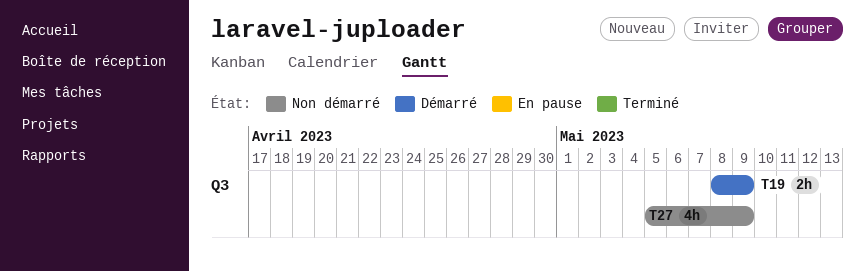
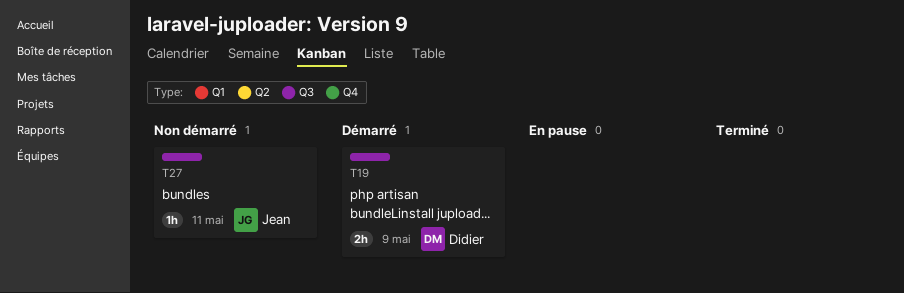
T27, estimate: 4h -> 1h
T27, due: May 9 -> May 11

